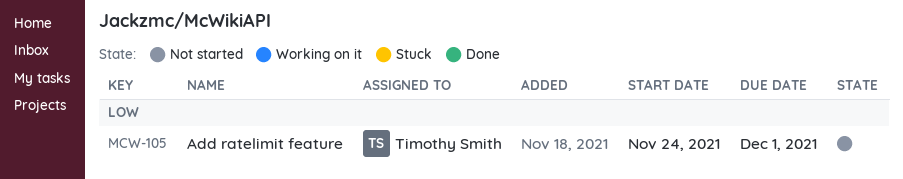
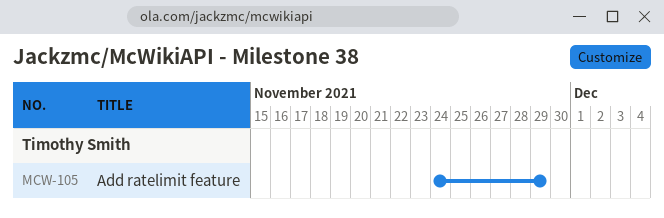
MCW-105, due: Dec 1 -> Nov 29

